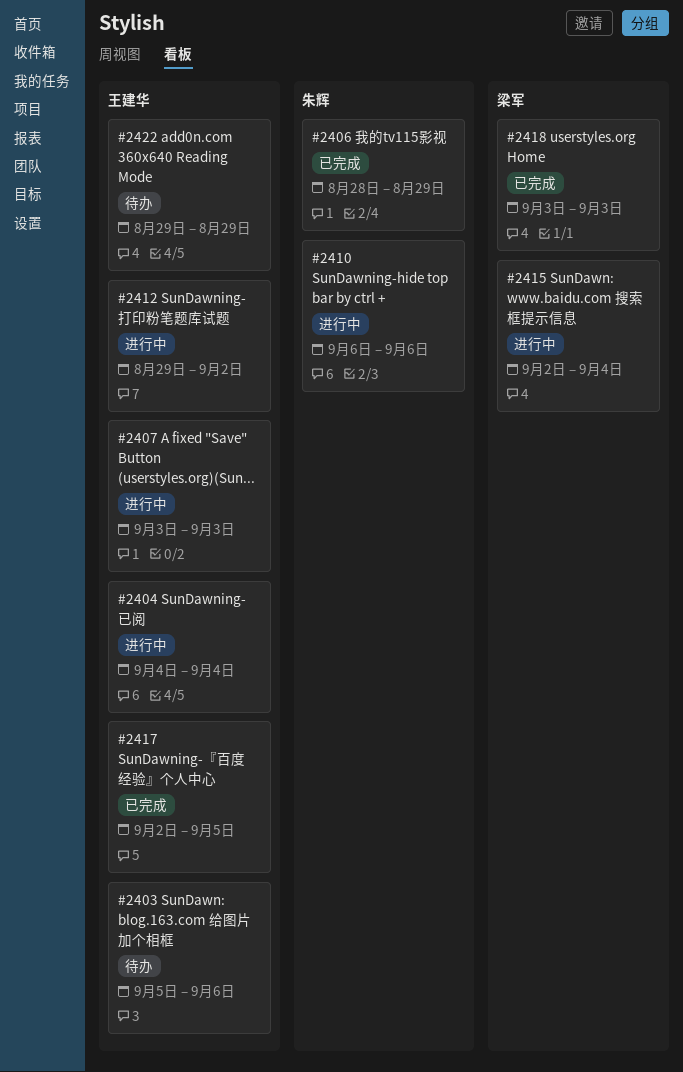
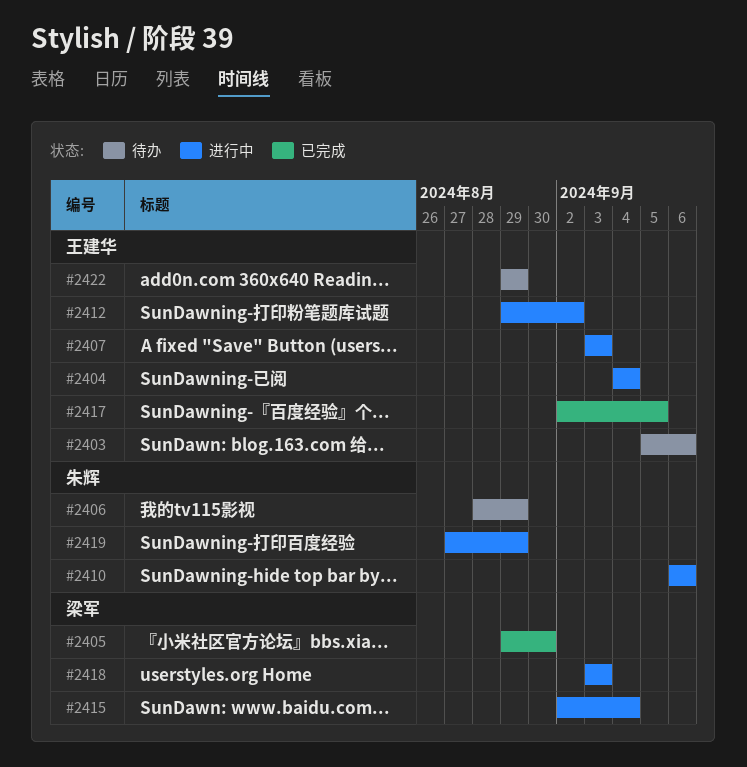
#2405: none -> present
#2406, status: 已完成 -> 待办
#2418, status: 已完成 -> 进行中
#2419: none -> present

